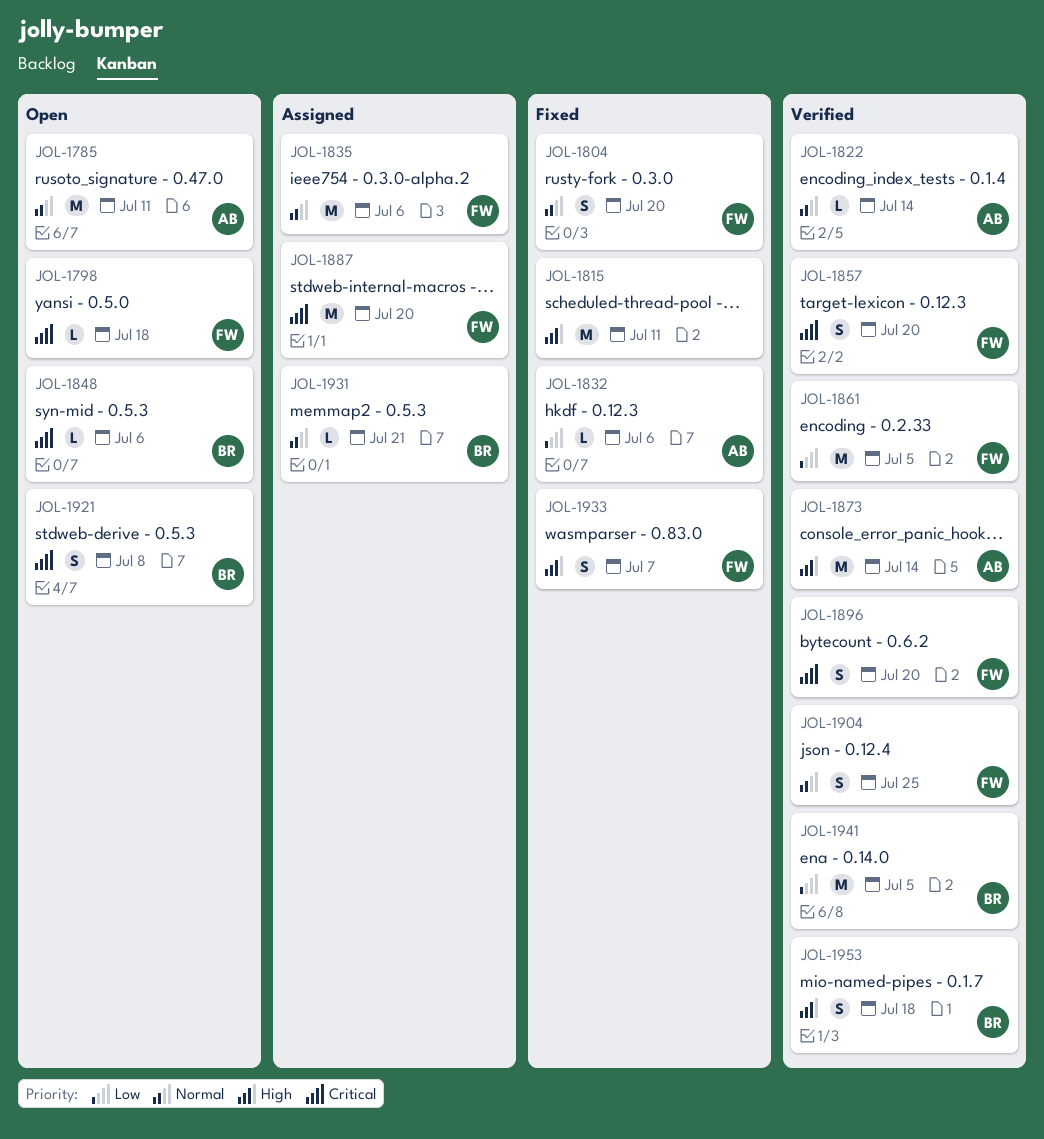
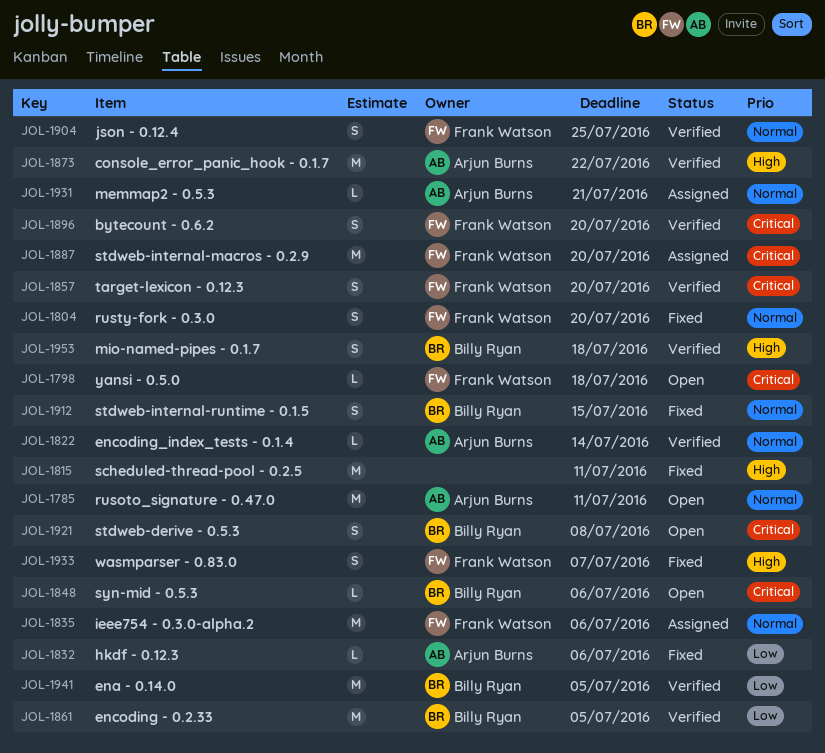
JOL-1861, owner: Frank Watson -> Billy Ryan
JOL-1873, due: Jul 14 -> Jul 22
JOL-1912: none -> present
JOL-1931, owner: Billy Ryan -> Arjun Burns

